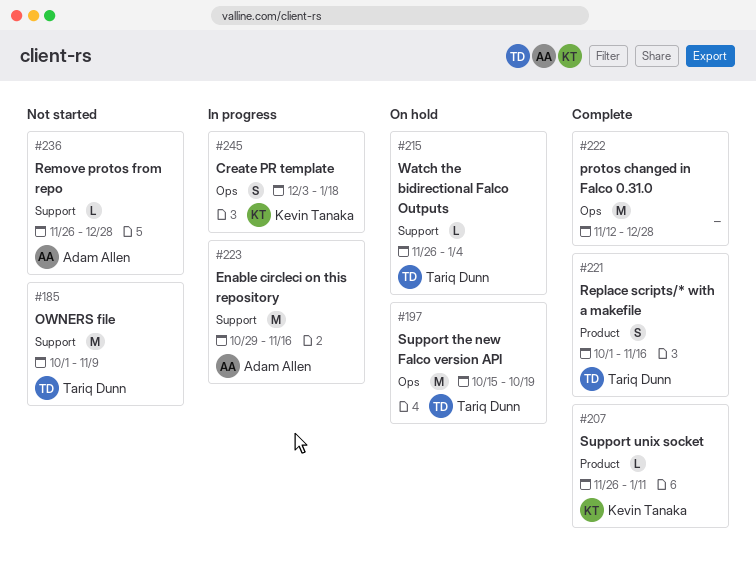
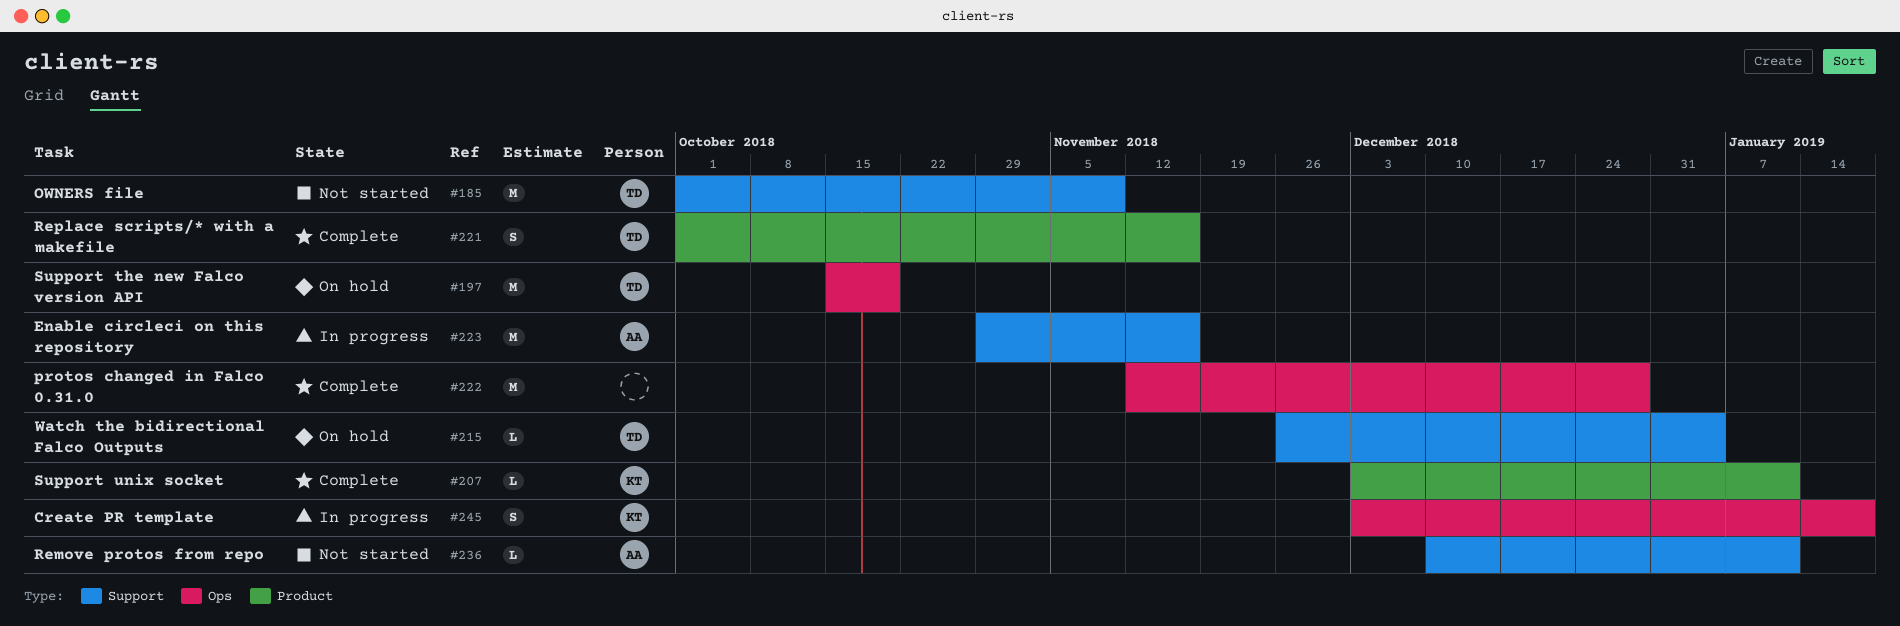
#207, start: Nov 26 -> Dec 3
#236, start: Nov 26 -> Dec 10
#236, due: Dec 28 -> Jan 11

